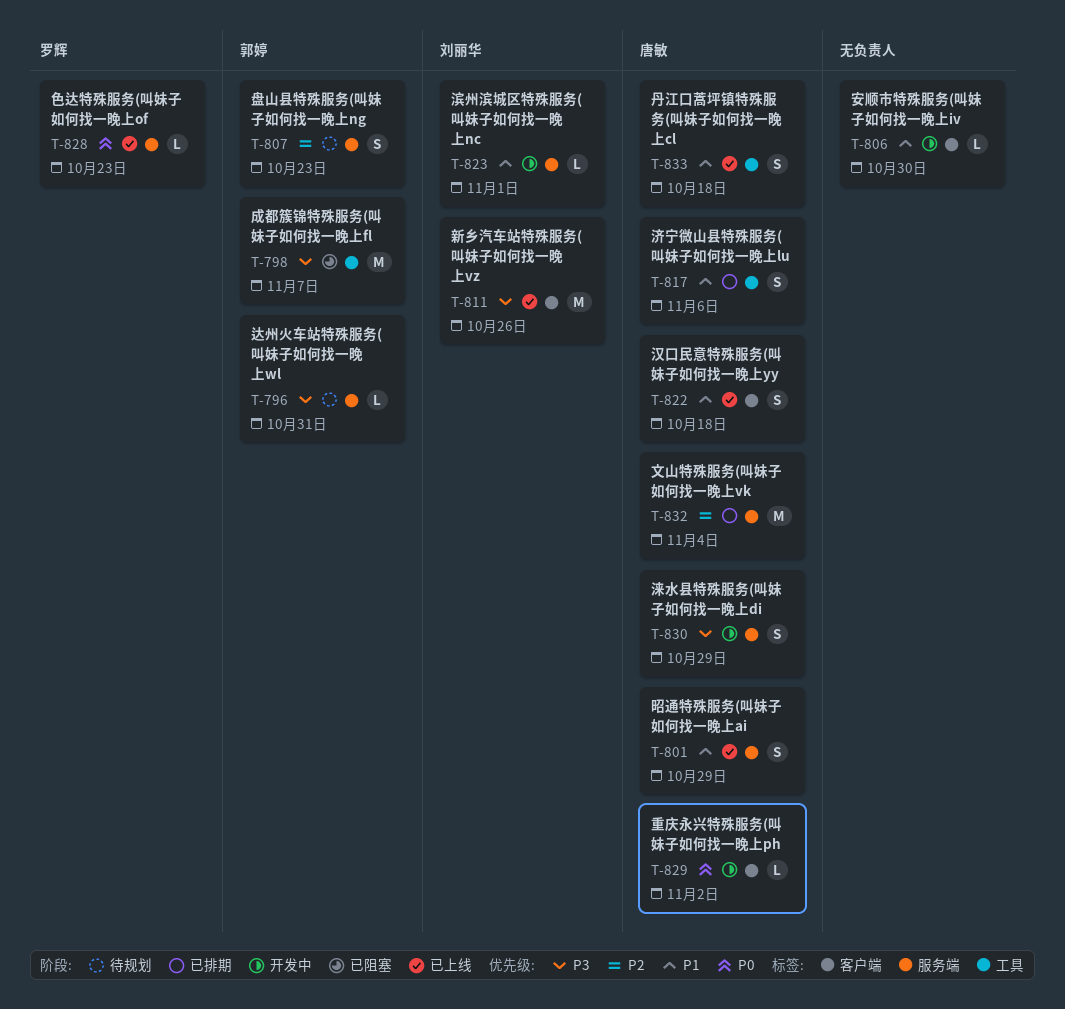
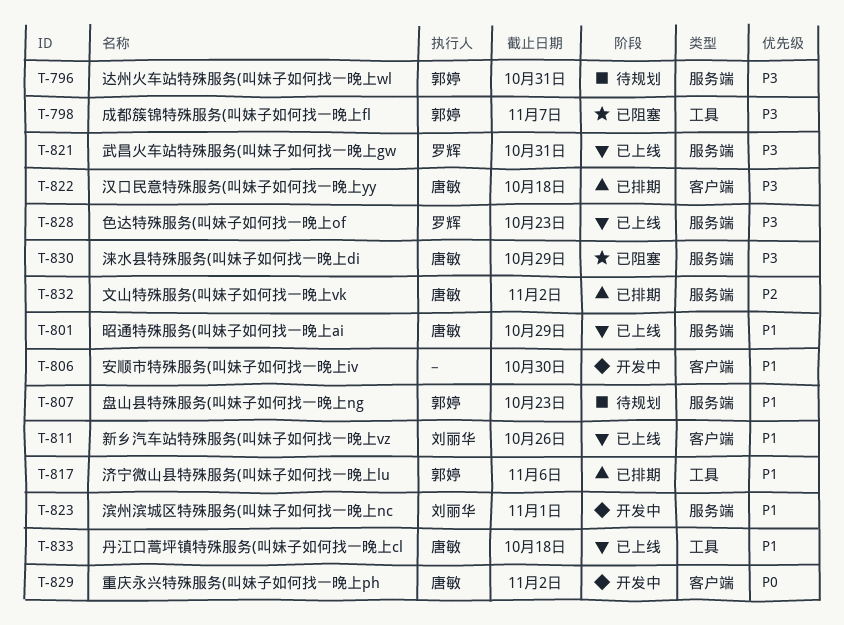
T-807, priority: P2 -> P1
T-811, priority: P3 -> P1
T-817, owner: 唐敏 -> 郭婷
T-821: none -> present
T-822, status: 已上线 -> 已排期
T-822, priority: P1 -> P3
T-828, priority: P0 -> P3
T-830, status: 开发中 -> 已阻塞
T-832, due: Nov 4 -> Nov 2

